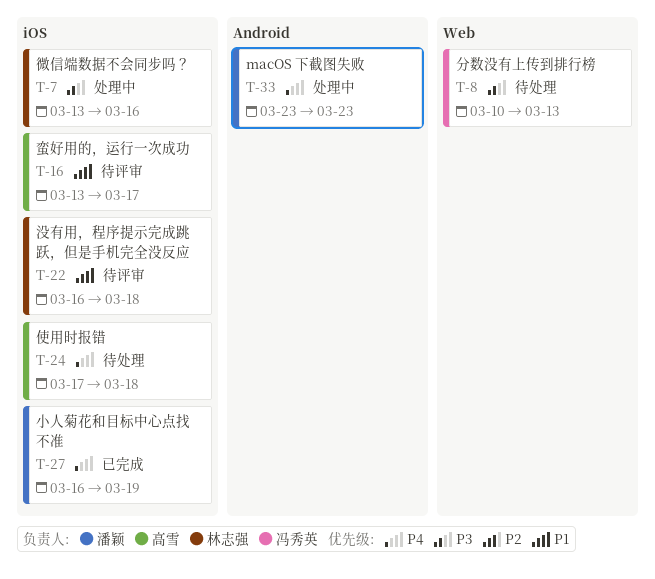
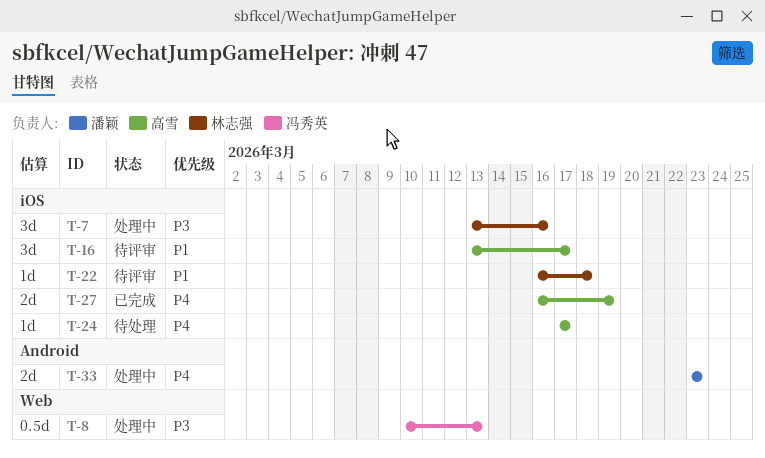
T-8, status: 待处理 -> 处理中
T-24, due: Mar 18 -> Mar 17
T-27, owner: 潘颖 -> 高雪

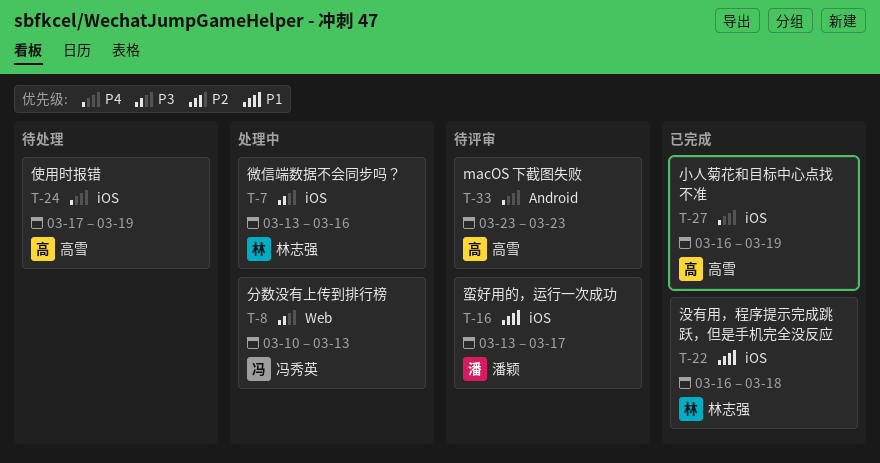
T-16, owner: 高雪 -> 潘颖
T-22, status: 待评审 -> 已完成
T-24, due: Mar 17 -> Mar 19
T-33, status: 处理中 -> 待评审
T-33, owner: 潘颖 -> 高雪

